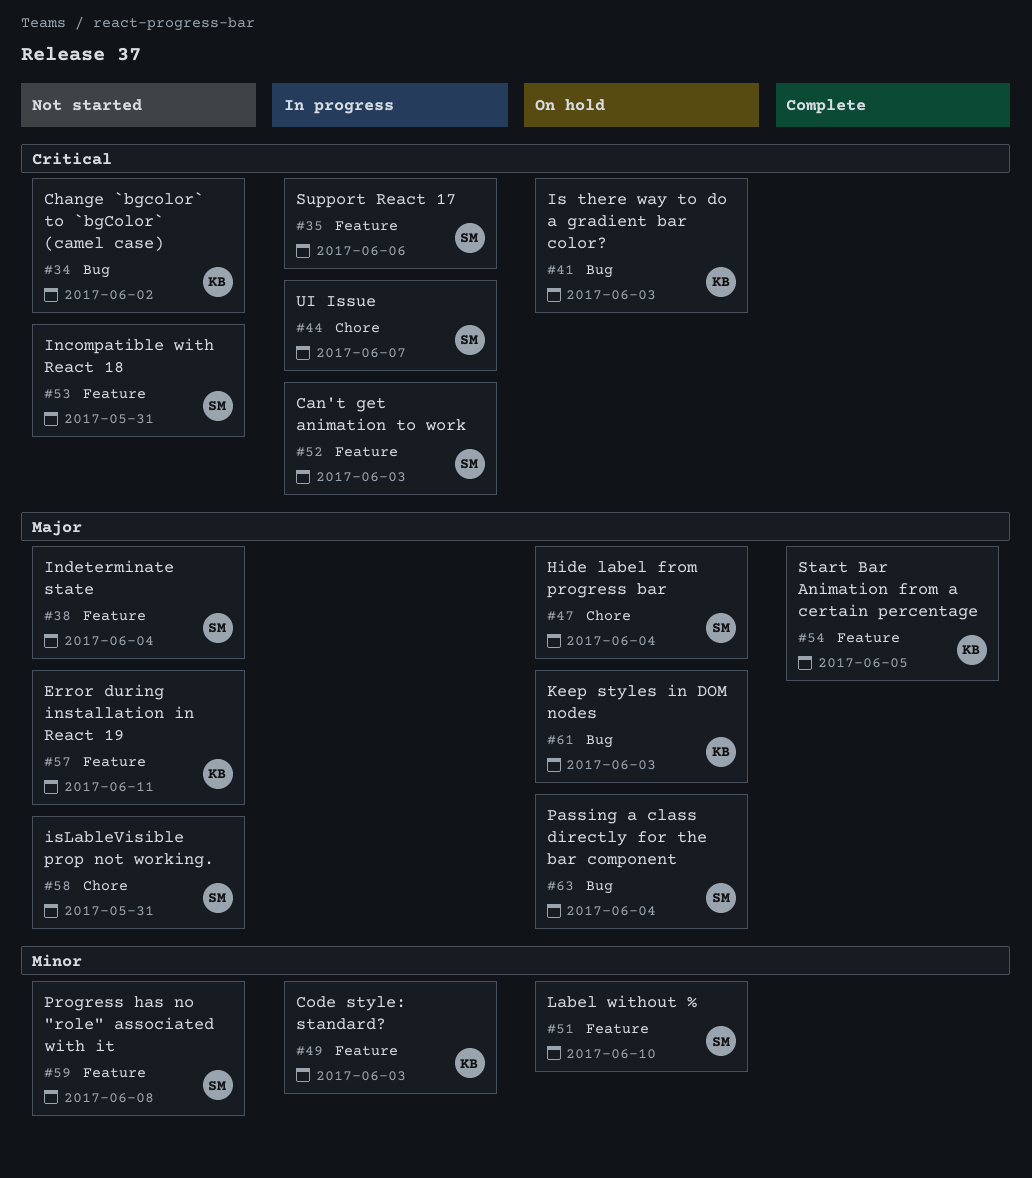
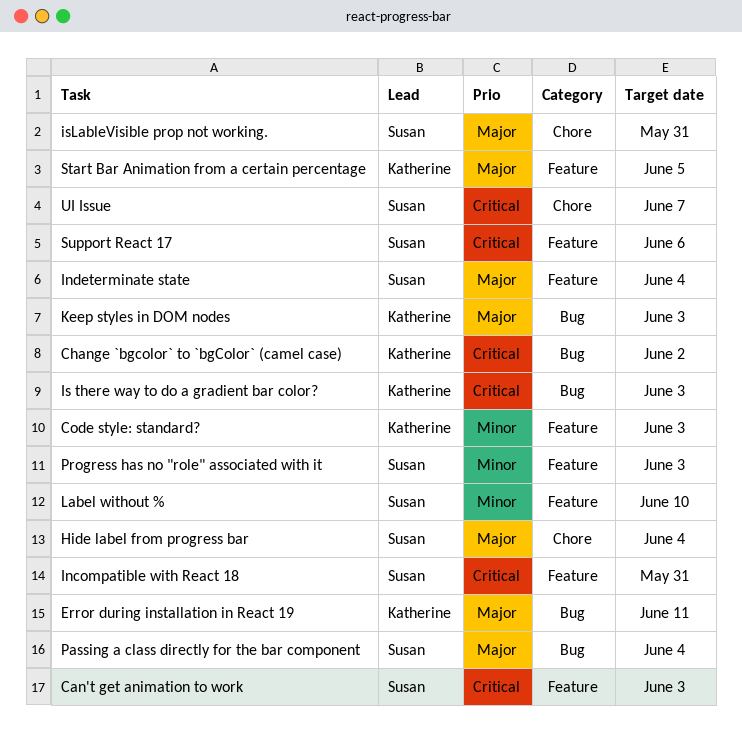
Error during installation in React 19, label: Feature -> Bug
Progress has no "role" associated with it, due: Jun 8 -> Jun 3

